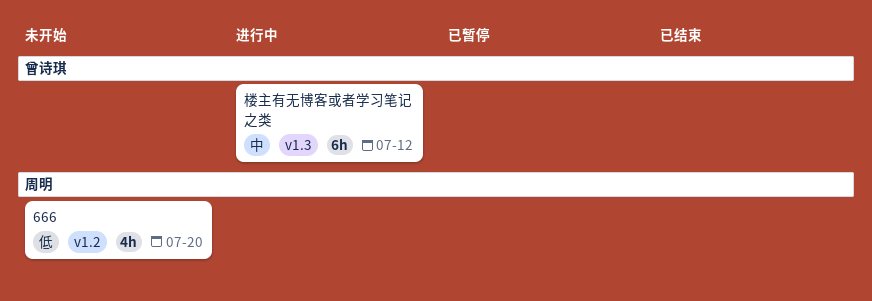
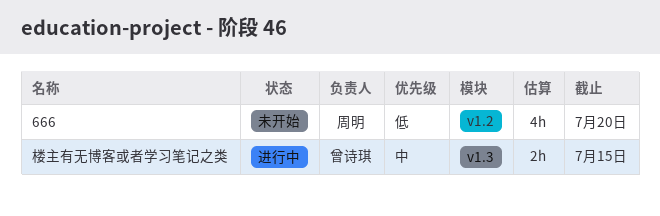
楼主有无博客或者学习笔记之类, estimate: 6h -> 2h
楼主有无博客或者学习笔记之类, due: Jul 12 -> Jul 15

